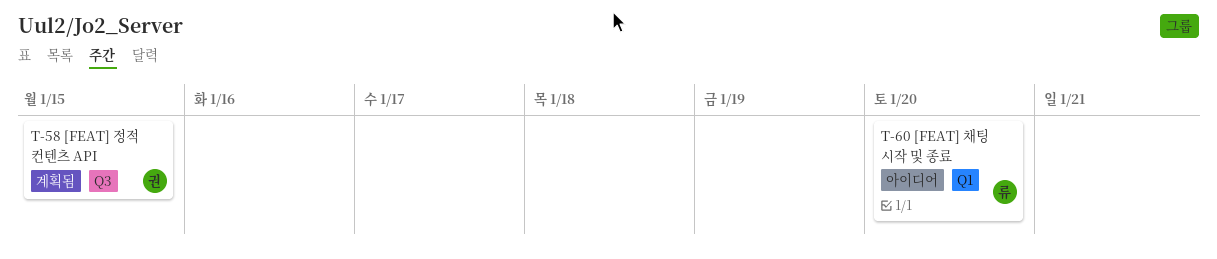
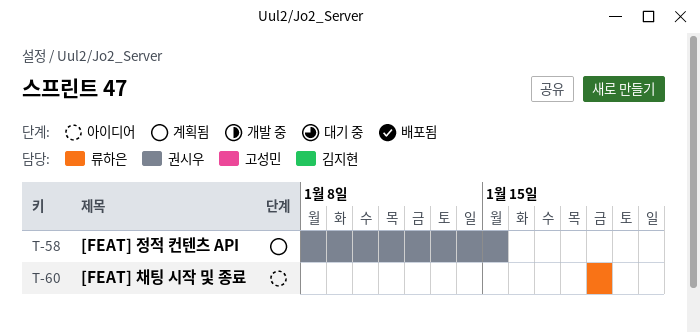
T-60, due: Jan 20 -> Jan 19

